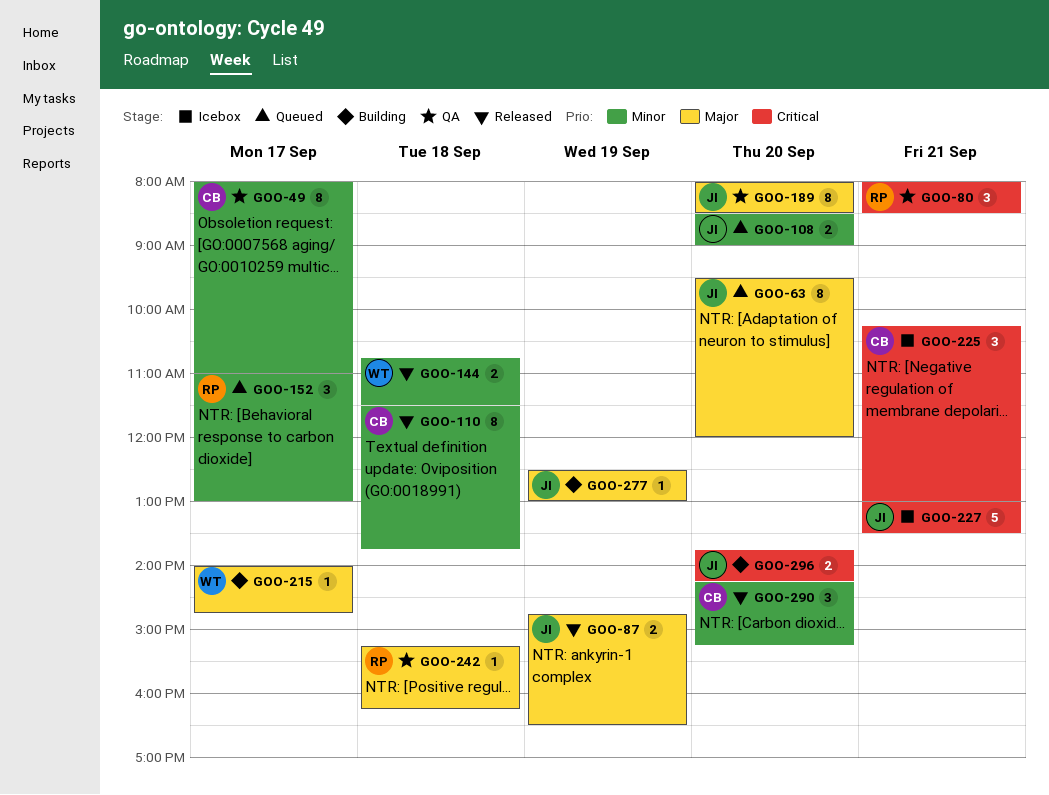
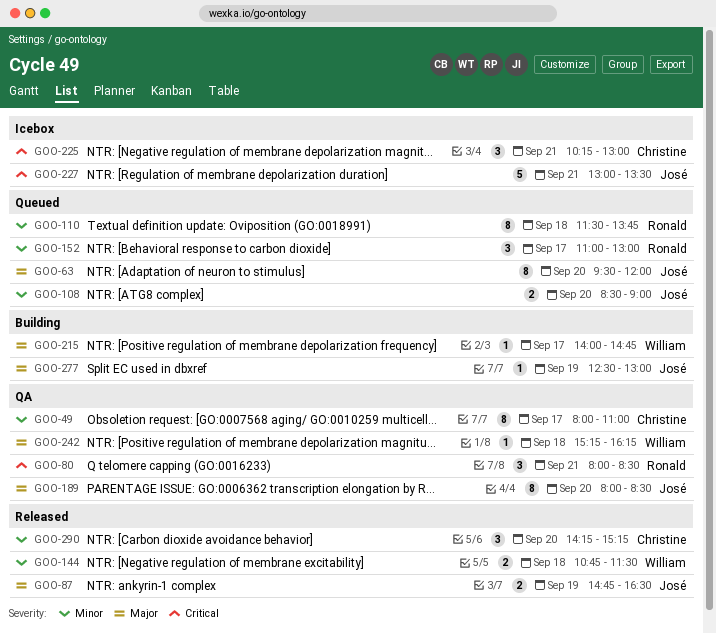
GOO-110, status: Released -> Queued
GOO-110, owner: Christine -> Ronald
GOO-242, owner: Ronald -> William
GOO-296: present -> none

